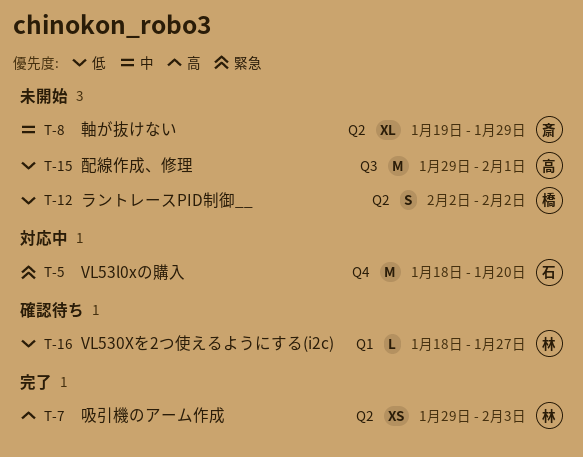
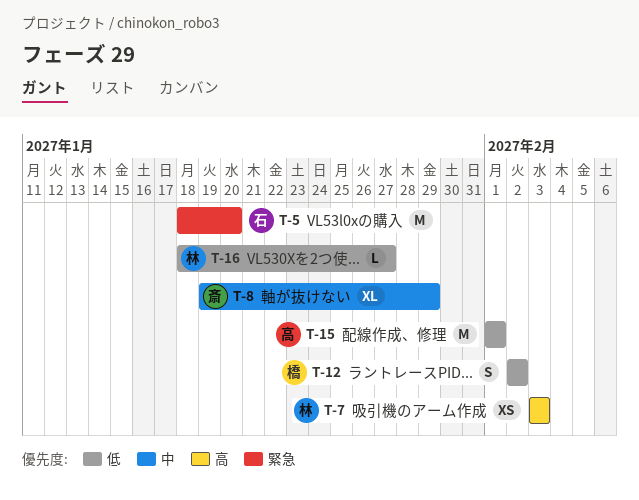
T-7, start: Jan 29 -> Feb 3
T-15, start: Jan 29 -> Feb 1

